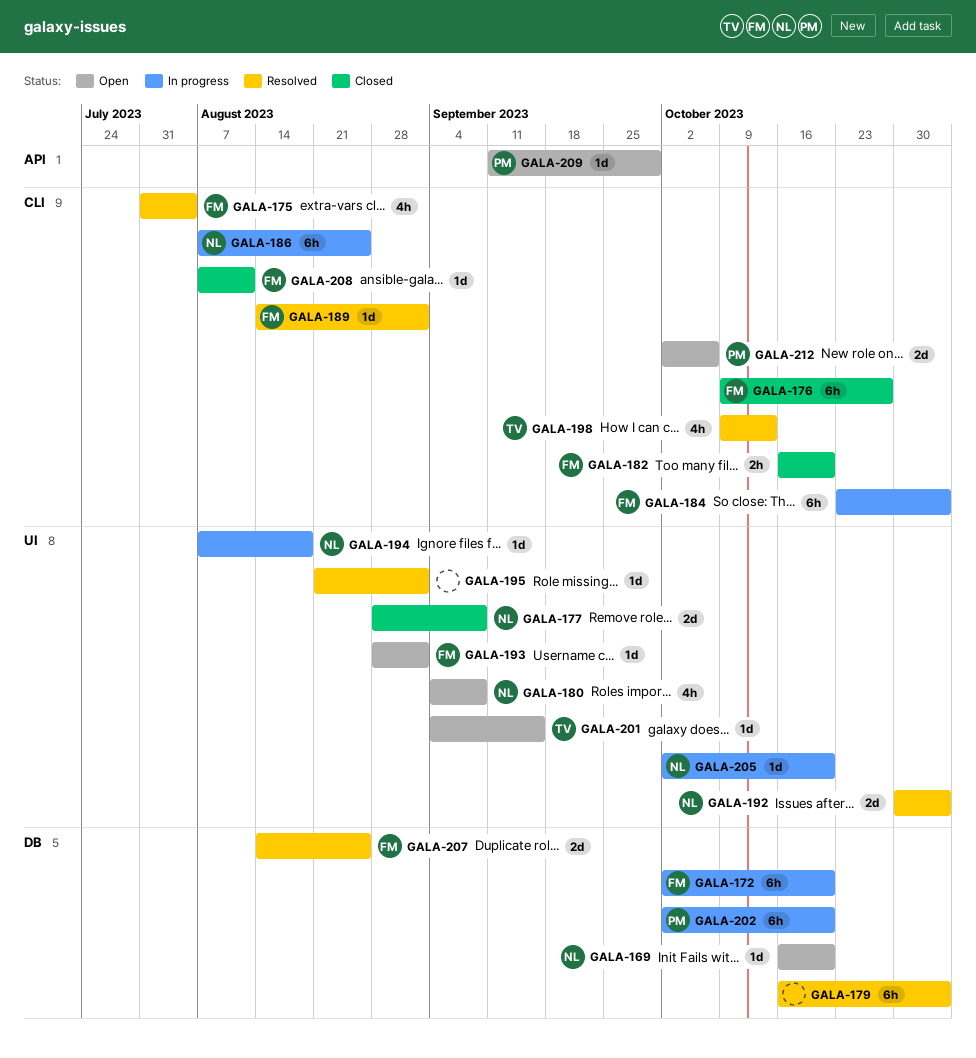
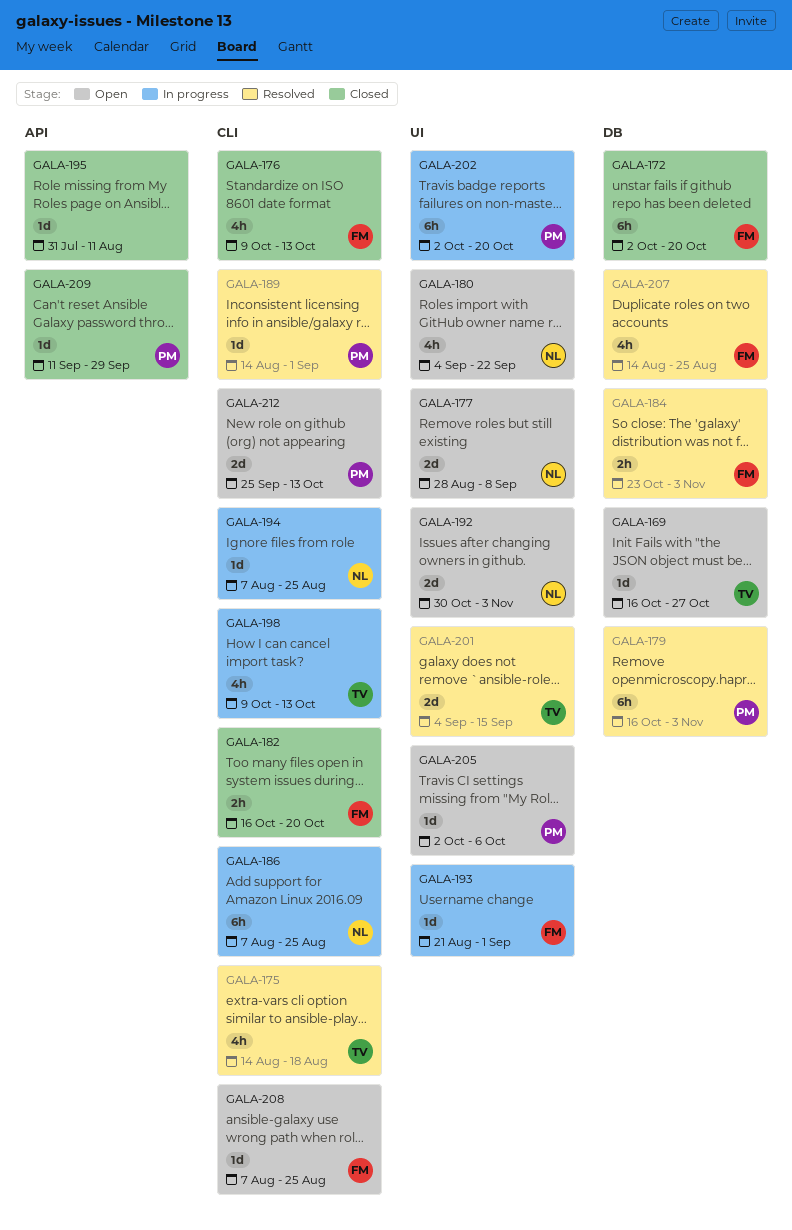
GALA-169, owner: NL -> TV
GALA-169, due: Oct 20 -> Oct 27
GALA-172, status: In progress -> Closed
GALA-175, owner: FM -> TV
GALA-175, start: Jul 31 -> Aug 14
GALA-175, due: Aug 4 -> Aug 18
GALA-176, estimate: 6h -> 4h
GALA-176, due: Oct 27 -> Oct 13
GALA-177, status: Closed -> Open
GALA-179, owner: none -> PM
GALA-180, due: Sep 8 -> Sep 22
GALA-184, status: In progress -> Resolved
GALA-184, label: CLI -> DB
GALA-184, estimate: 6h -> 2h
GALA-189, owner: FM -> PM
GALA-192, status: Resolved -> Open
GALA-193, status: Open -> In progress
GALA-193, start: Aug 28 -> Aug 21
GALA-194, label: UI -> CLI
GALA-194, due: Aug 18 -> Aug 25
GALA-195, status: Resolved -> Closed
GALA-195, label: UI -> API
GALA-195, start: Aug 21 -> Jul 31
GALA-195, due: Sep 1 -> Aug 11
GALA-198, status: Resolved -> In progress
GALA-201, status: Open -> Resolved
GALA-201, estimate: 1d -> 2d
GALA-202, label: DB -> UI
GALA-205, status: In progress -> Open
GALA-205, owner: NL -> PM
GALA-205, due: Oct 20 -> Oct 6
GALA-207, estimate: 2d -> 4h
GALA-208, status: Closed -> Open
GALA-208, due: Aug 11 -> Aug 25
GALA-209, status: Open -> Closed
GALA-212, start: Oct 2 -> Sep 25
GALA-212, due: Oct 6 -> Oct 13

